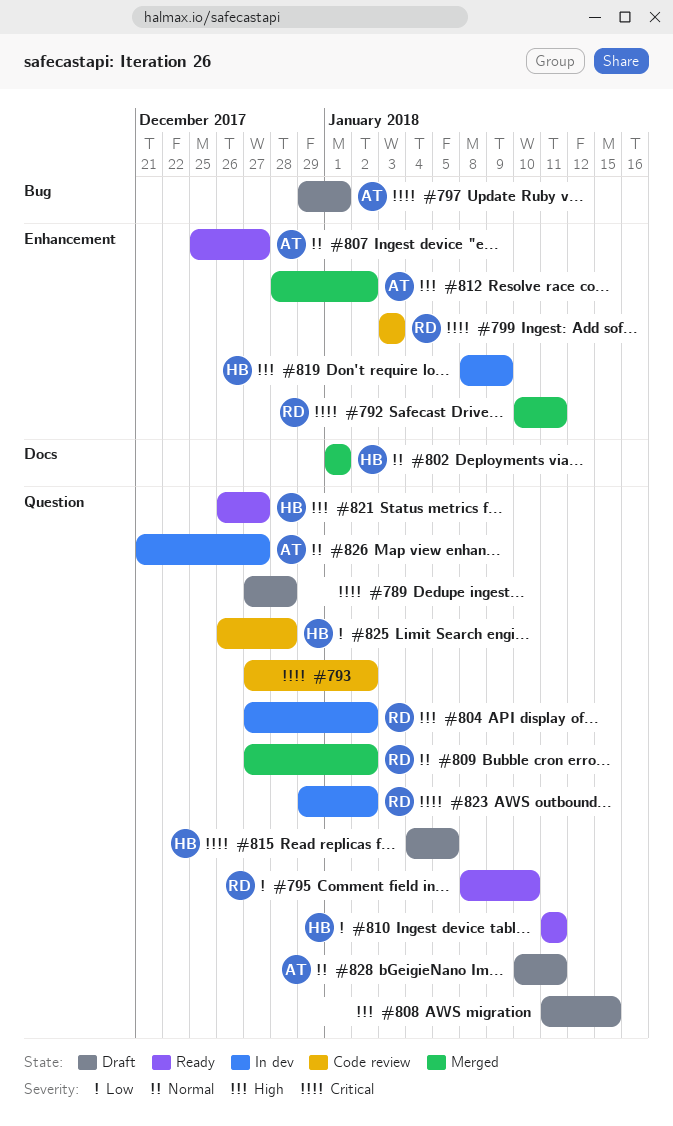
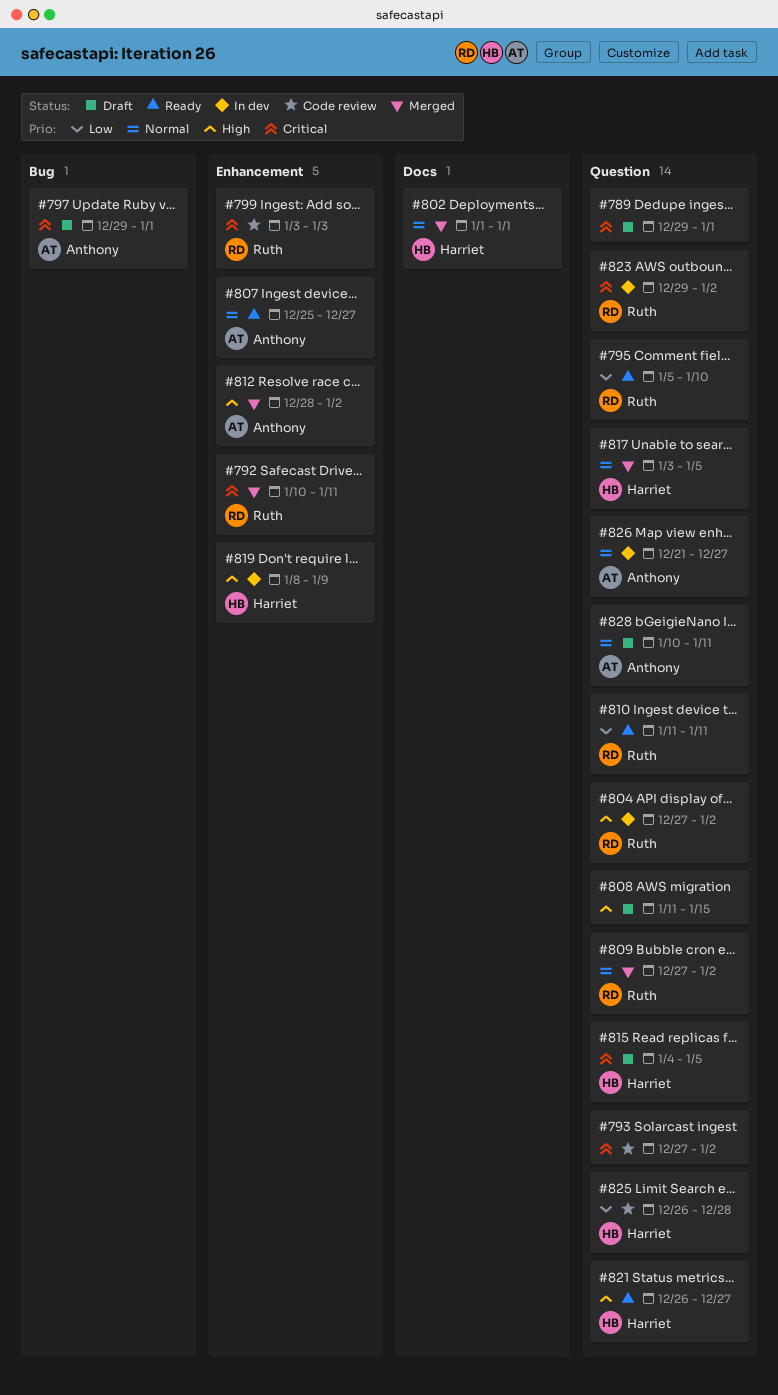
#789, start: Dec 27 -> Dec 29
#789, due: Dec 28 -> Jan 1
#795, start: Jan 8 -> Jan 5
#810, owner: Harriet -> Ruth
#817: none -> present

